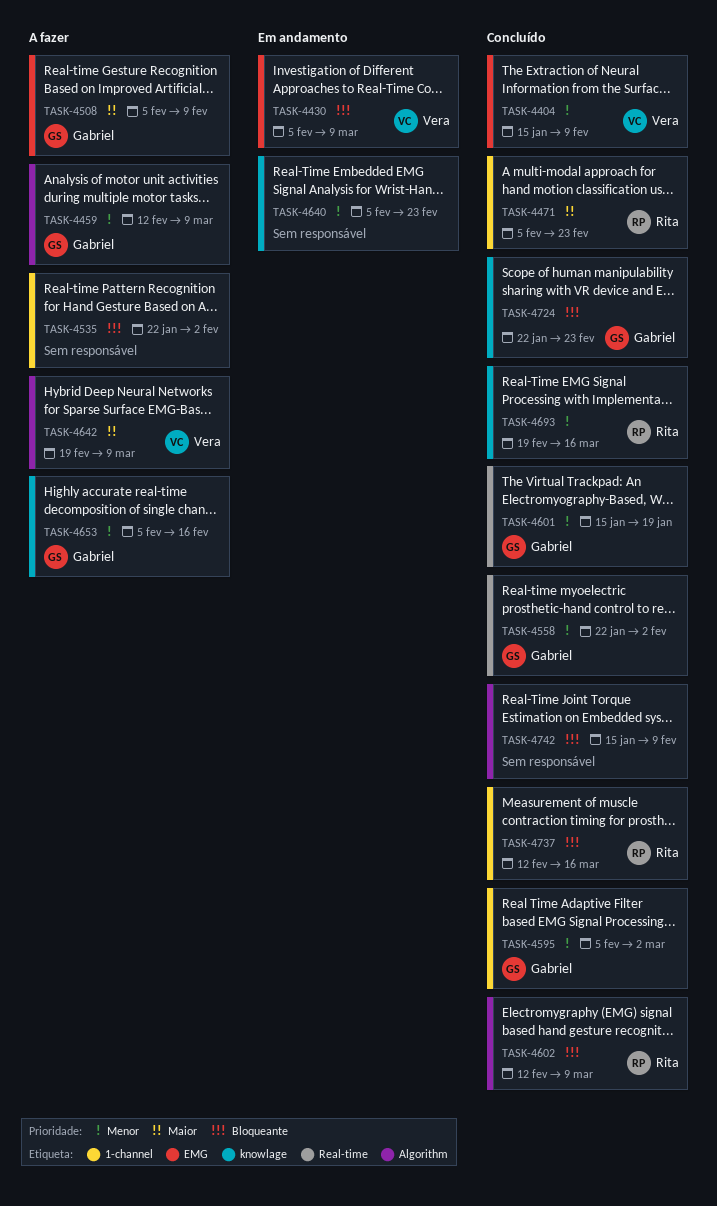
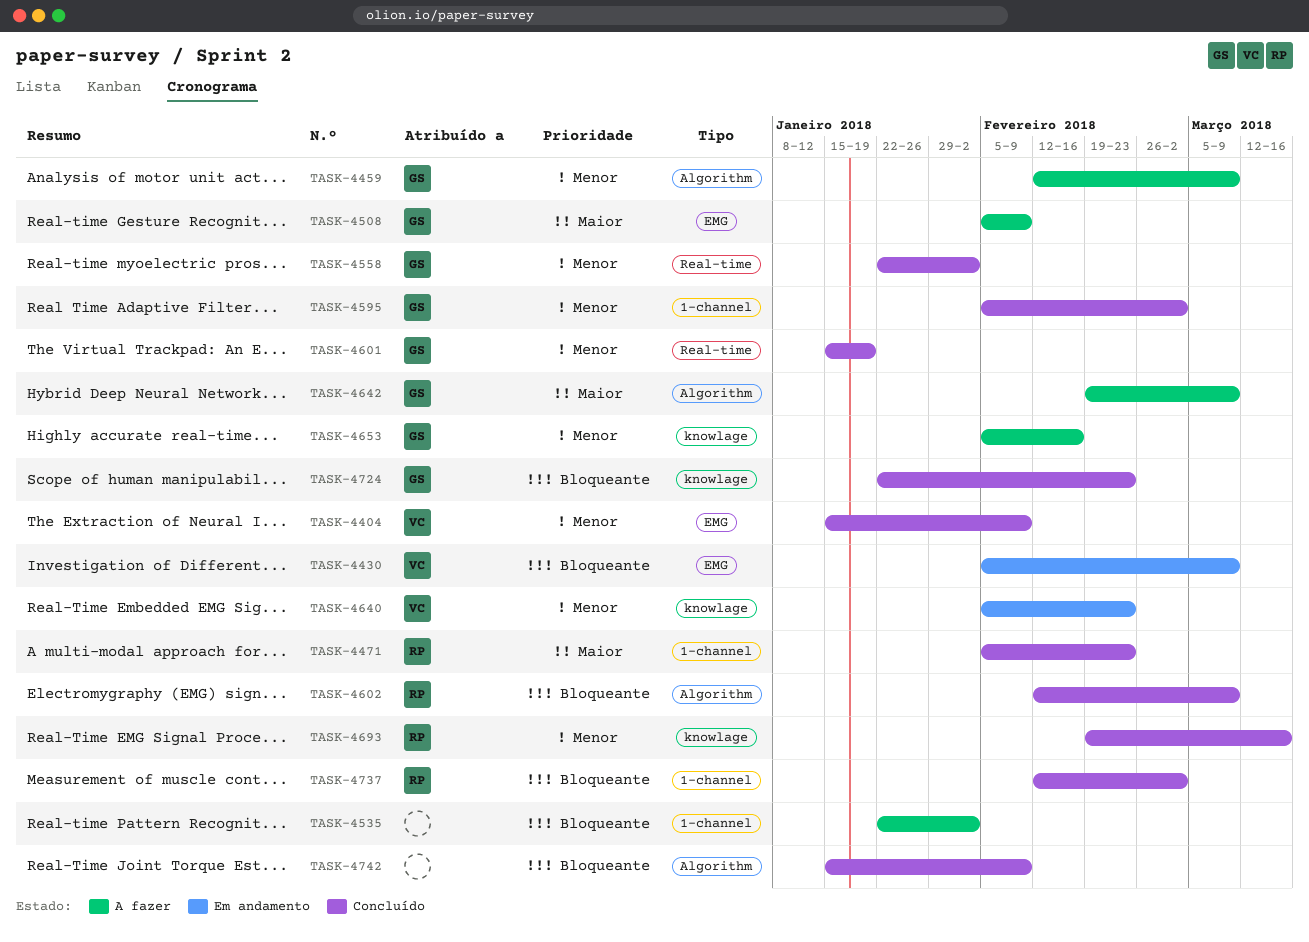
TASK-4640, owner: none -> Vera
TASK-4642, owner: Vera -> Gabriel
TASK-4737, due: Mar 16 -> Mar 2

